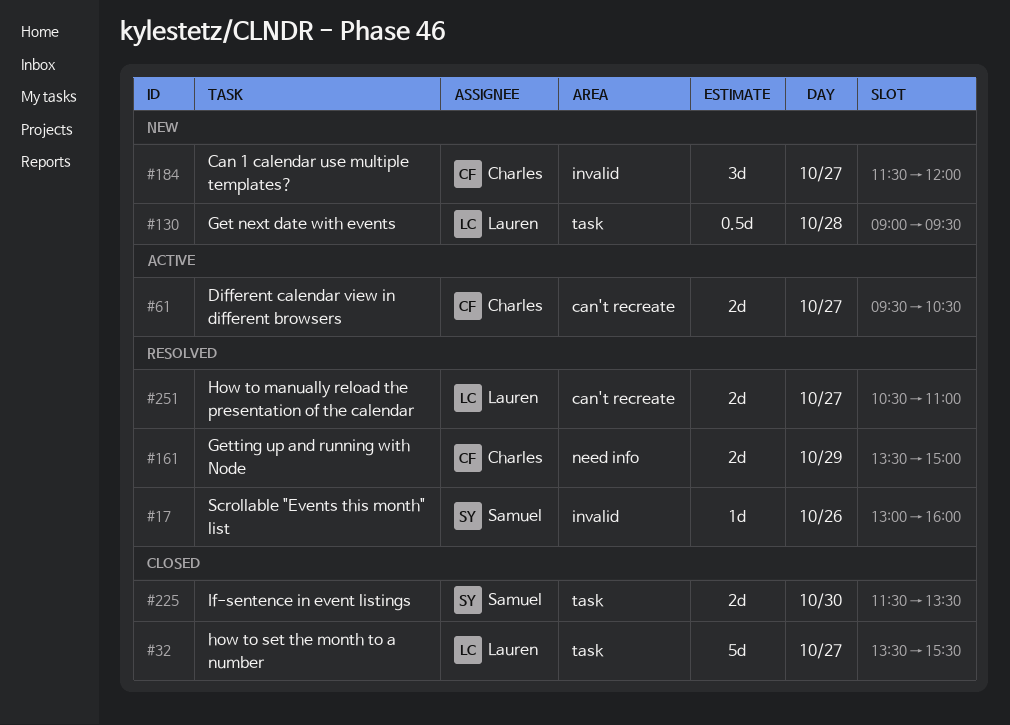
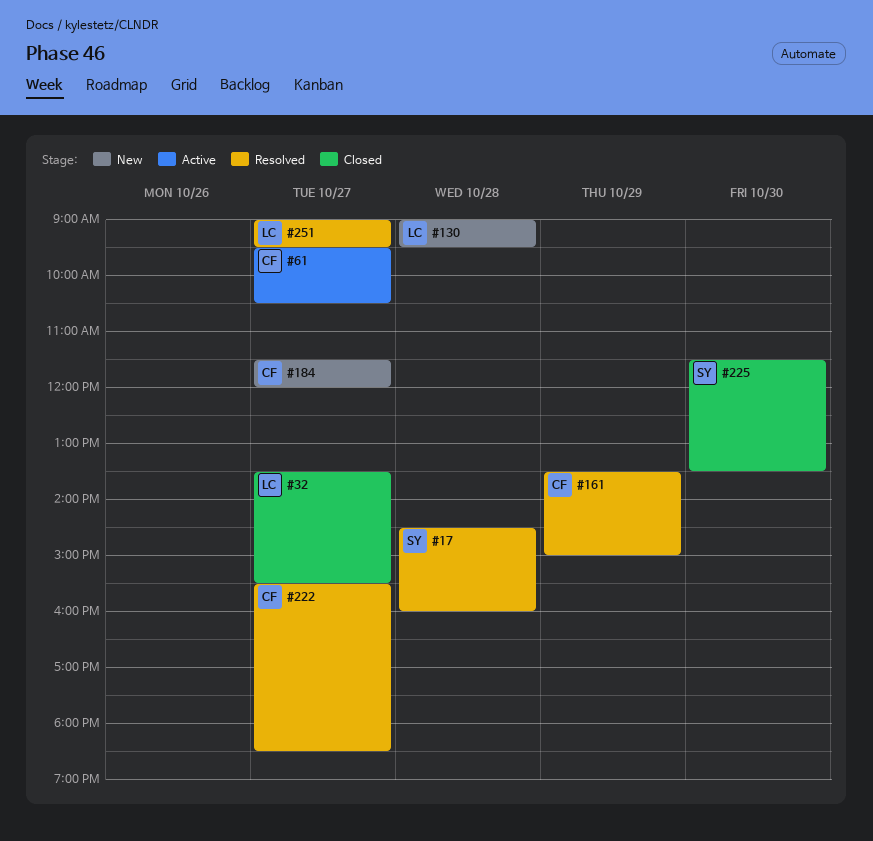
#17, day: Oct 26 -> Oct 28
#17, begins: 13:00 -> 14:30
#222: none -> present
#251, begins: 10:30 -> 09:00
#251, ends: 11:00 -> 09:30

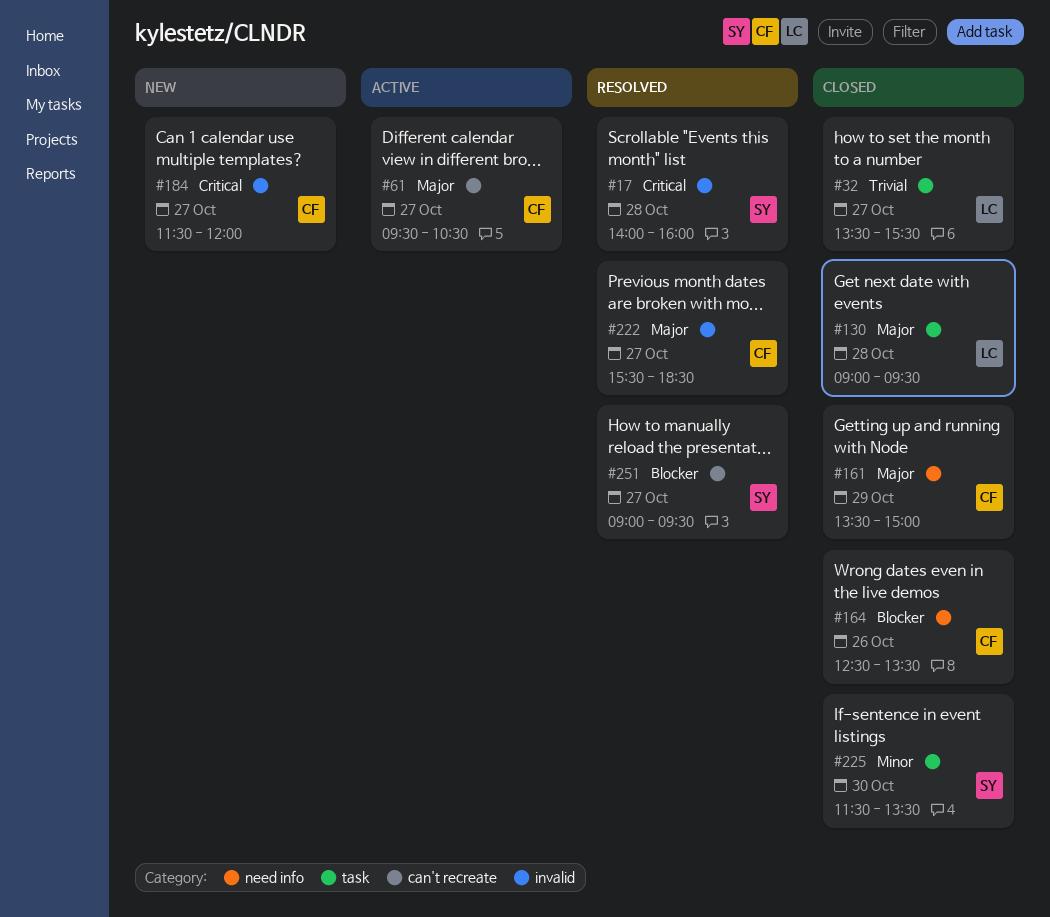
#17, begins: 14:30 -> 14:00
#130, status: New -> Closed
#161, status: Resolved -> Closed
#164: none -> present
#251, owner: LC -> SY

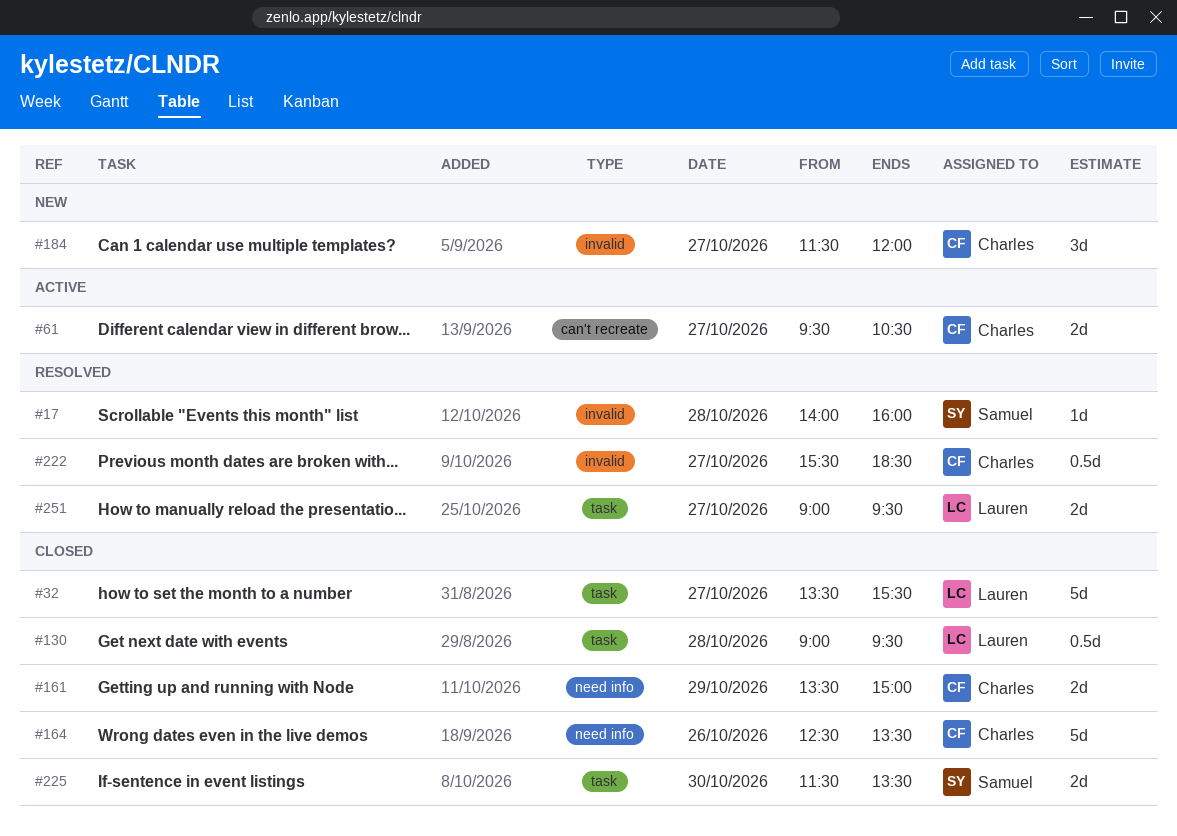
#251, owner: Samuel -> Lauren
#251, label: can't recreate -> task

